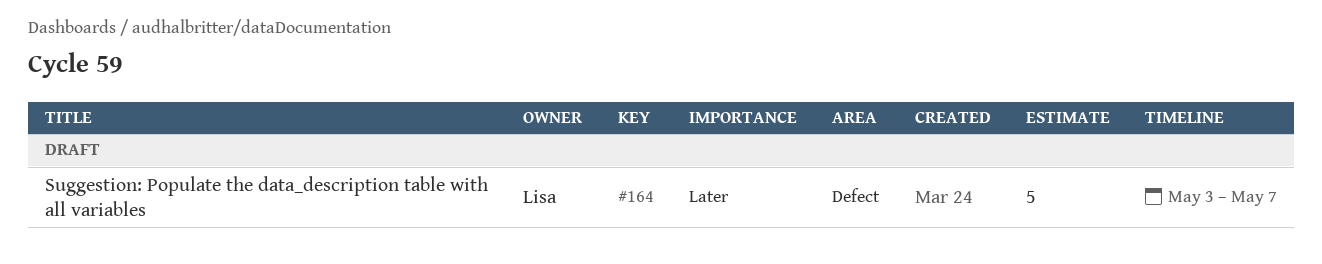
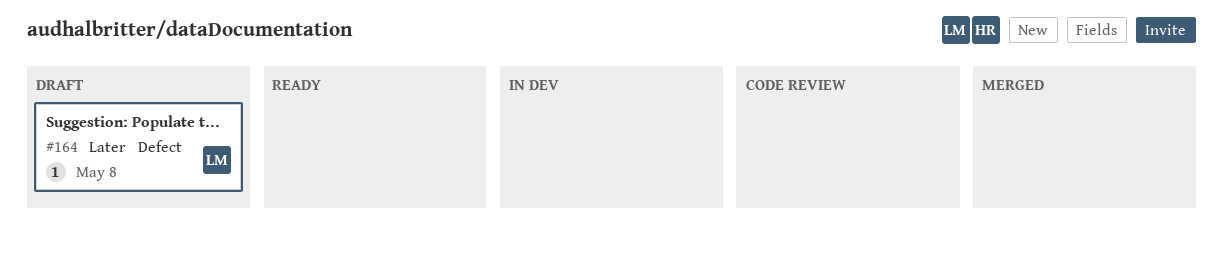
#164, estimate: 5 -> 1
#164, due: May 7 -> May 8

